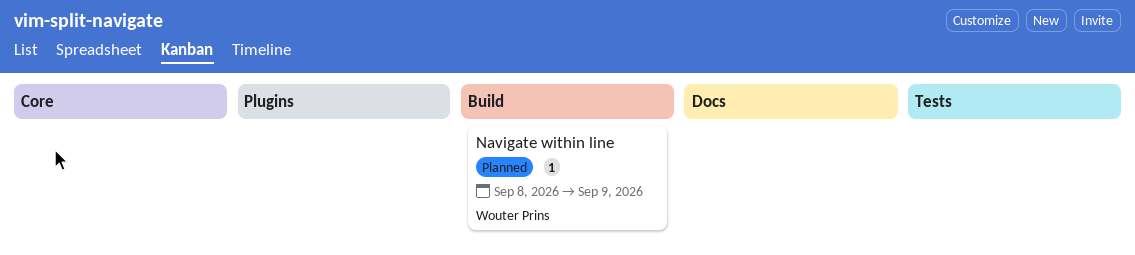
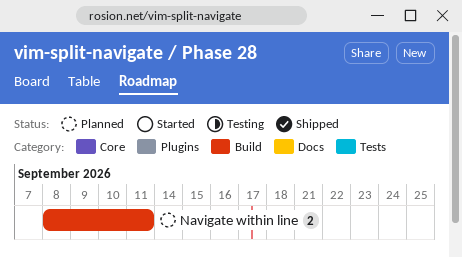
Navigate within line, estimate: 1 -> 2
Navigate within line, due: Sep 9 -> Sep 11

